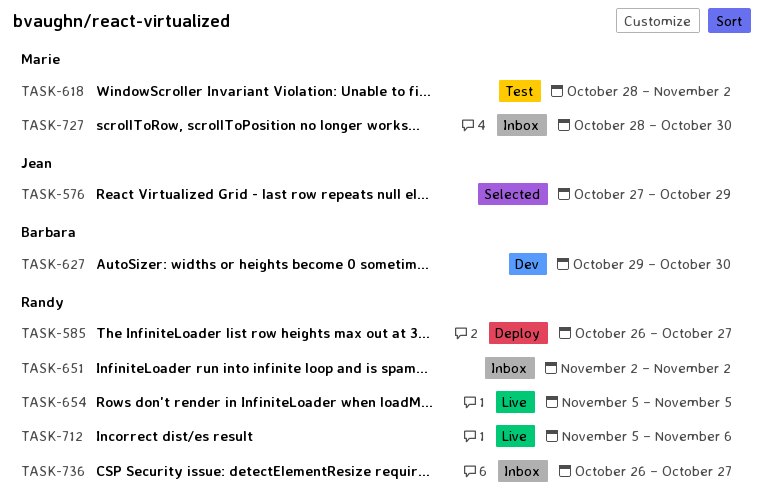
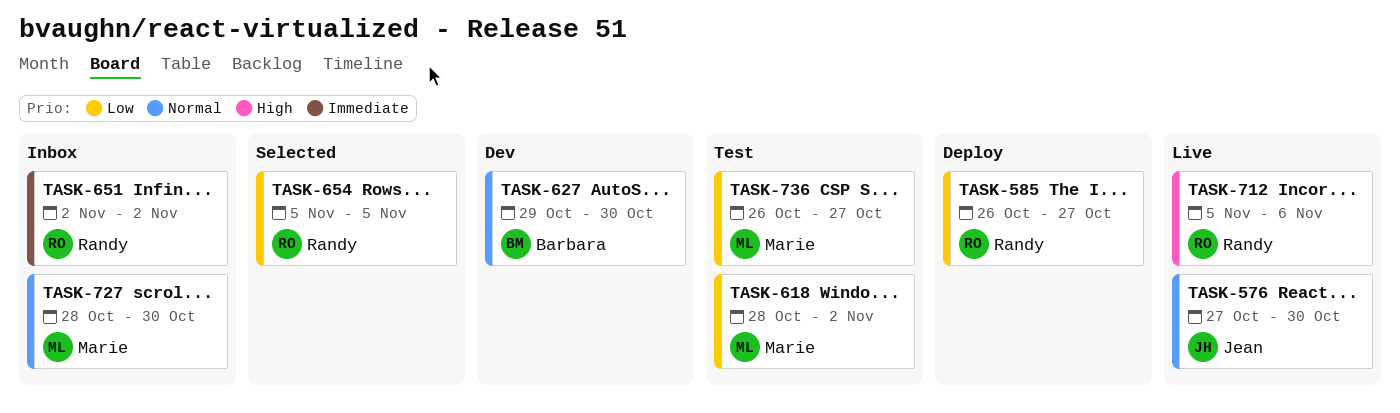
TASK-576, status: Selected -> Live
TASK-576, due: Oct 29 -> Oct 30
TASK-654, status: Live -> Selected
TASK-736, status: Inbox -> Test
TASK-736, owner: Randy -> Marie

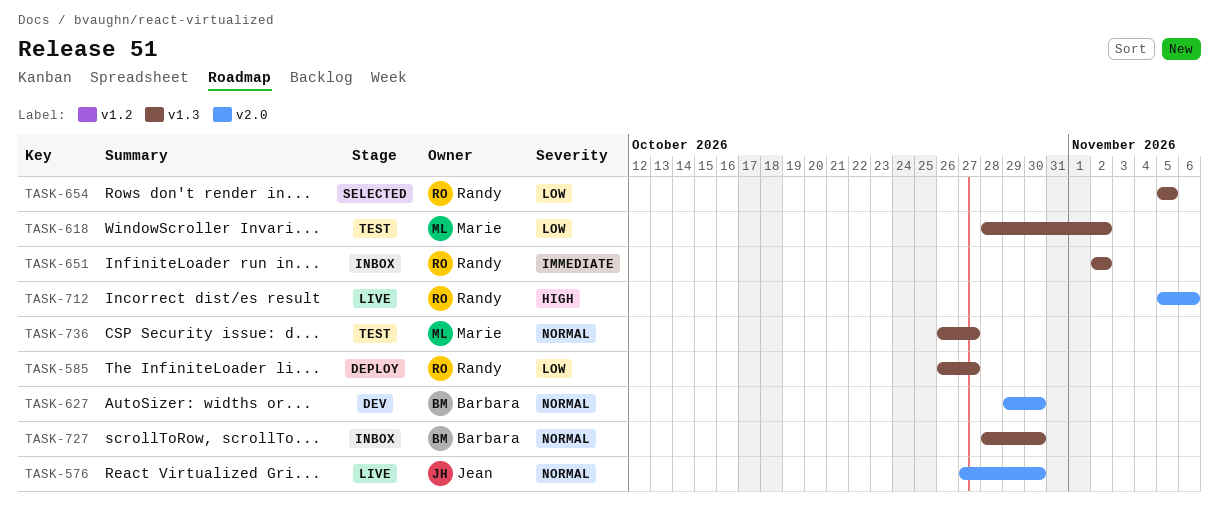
TASK-727, owner: Marie -> Barbara
TASK-736, priority: Low -> Normal

